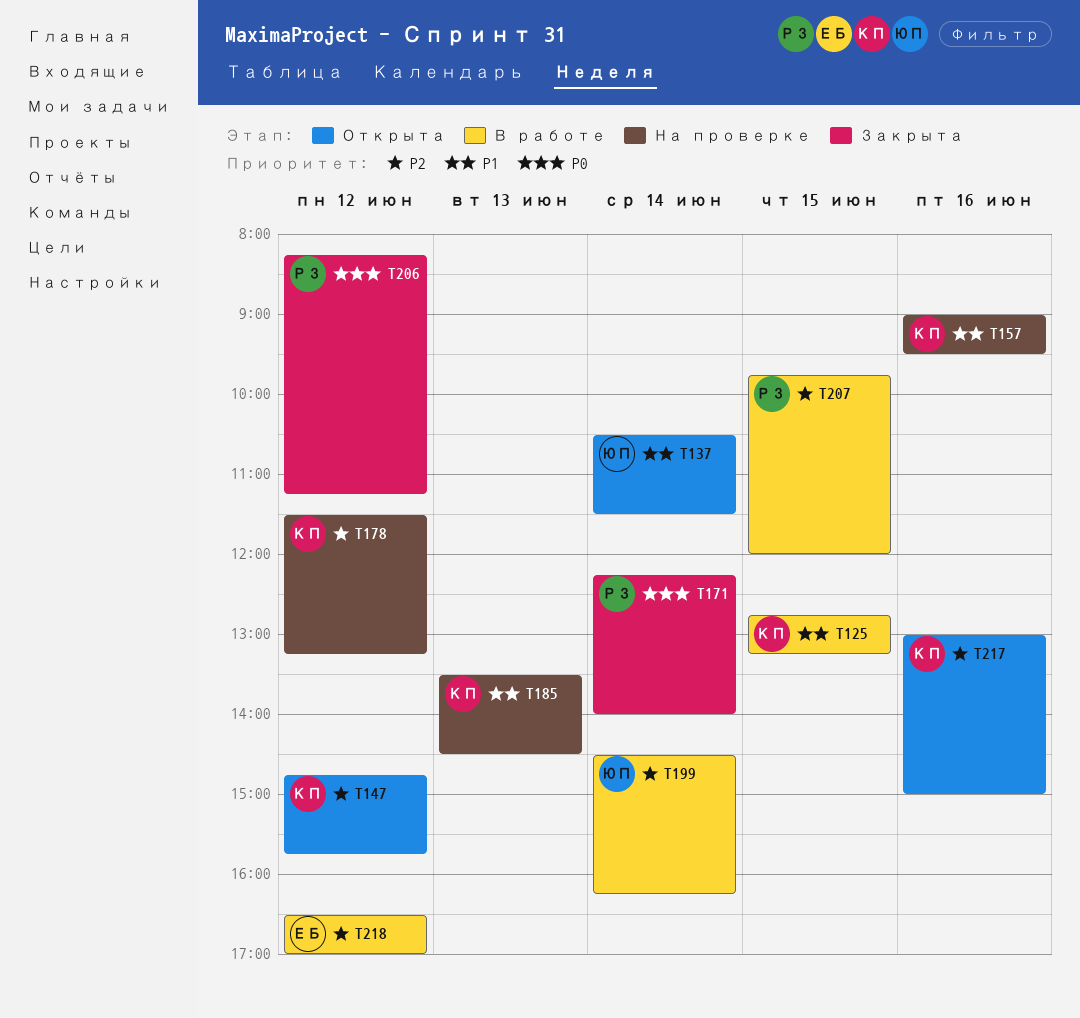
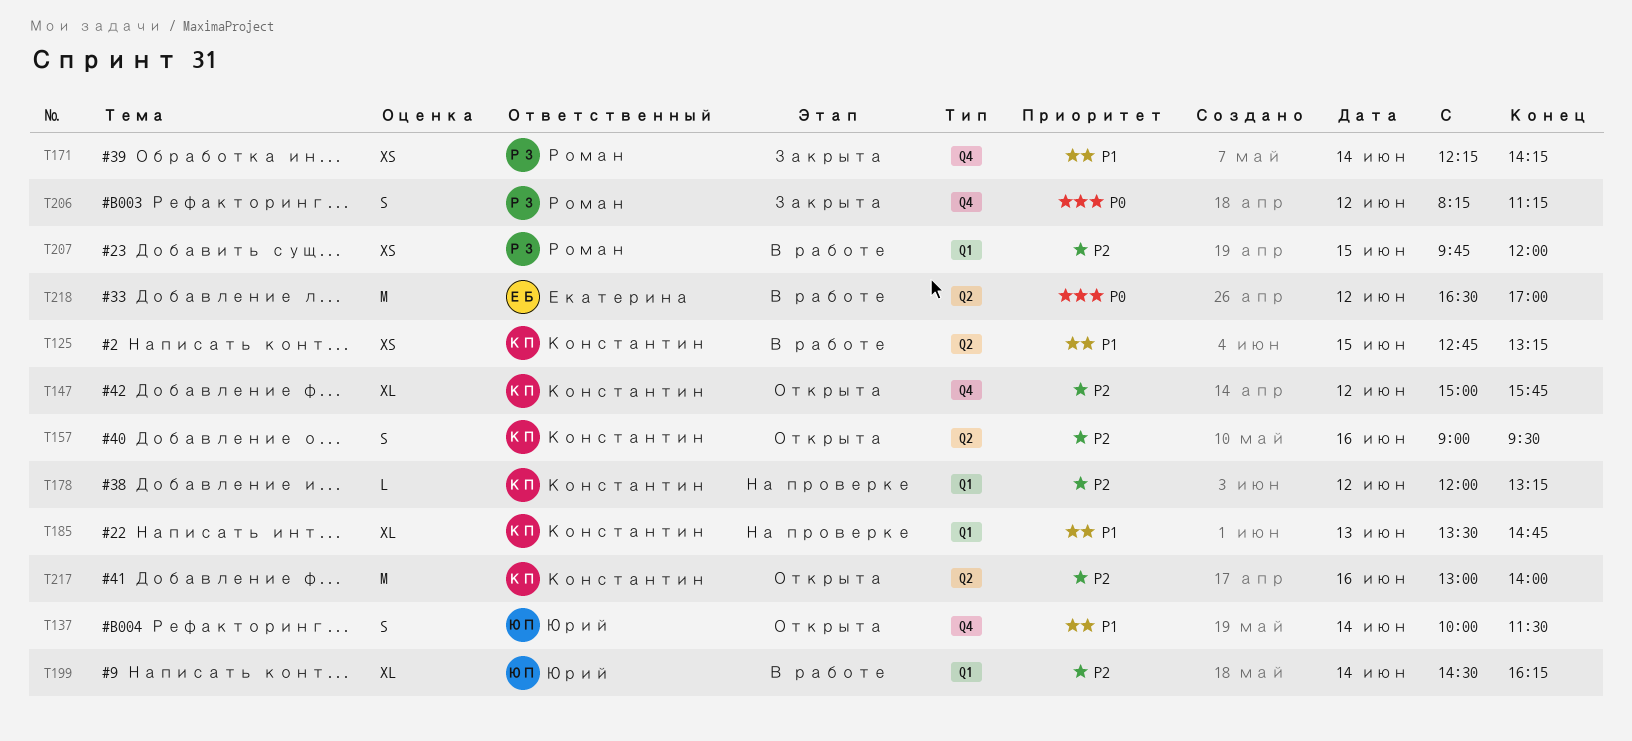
T137, begins: 10:30 -> 10:00
T147, begins: 14:45 -> 15:00
T157, status: На проверке -> Открыта
T157, priority: P1 -> P2
T171, priority: P0 -> P1
T171, ends: 14:00 -> 14:15
T178, begins: 11:30 -> 12:00
T185, ends: 14:30 -> 14:45
T217, ends: 15:00 -> 14:00
T218, priority: P2 -> P0

